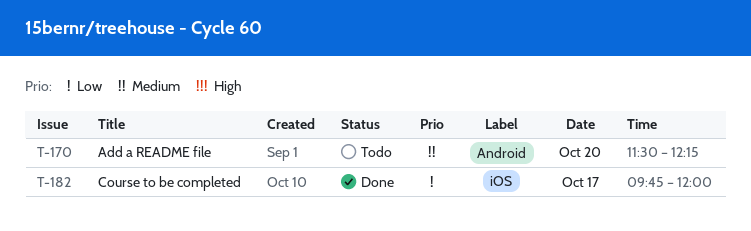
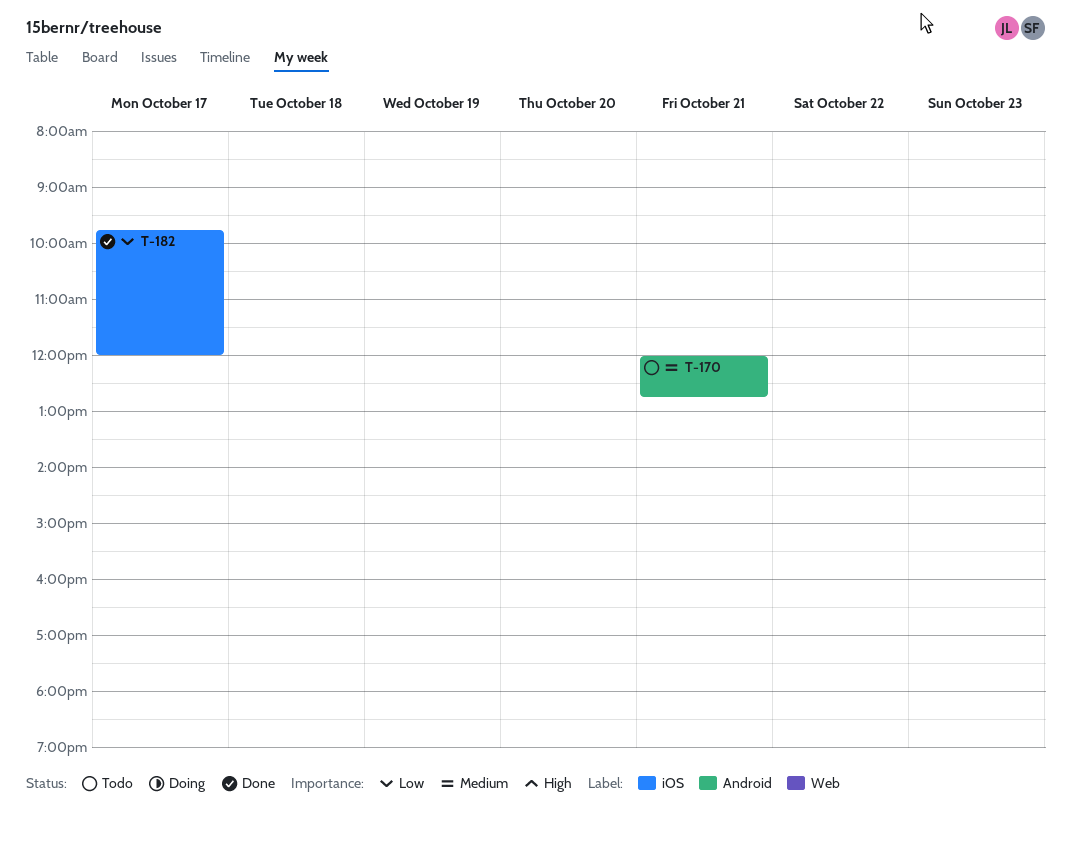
T-170, day: Oct 20 -> Oct 21
T-170, begins: 11:30 -> 12:00
T-170, ends: 12:15 -> 12:45

